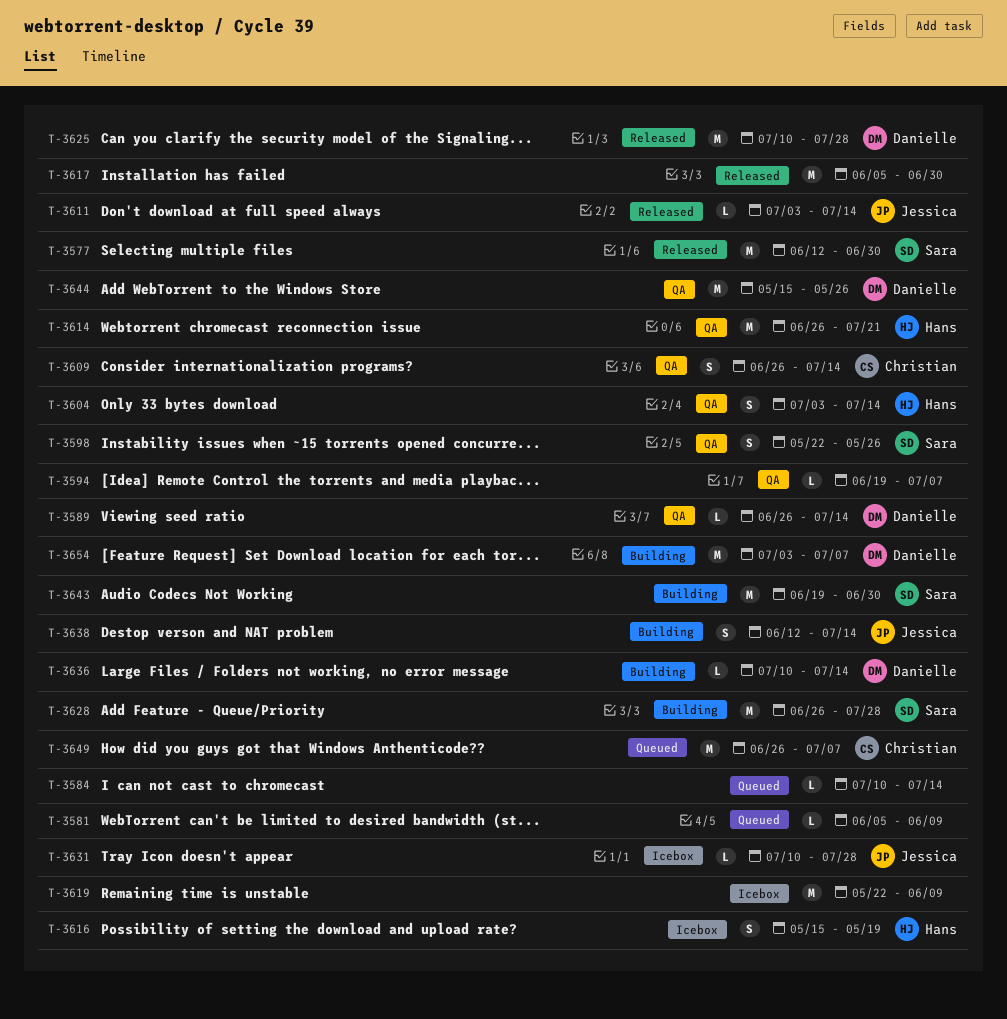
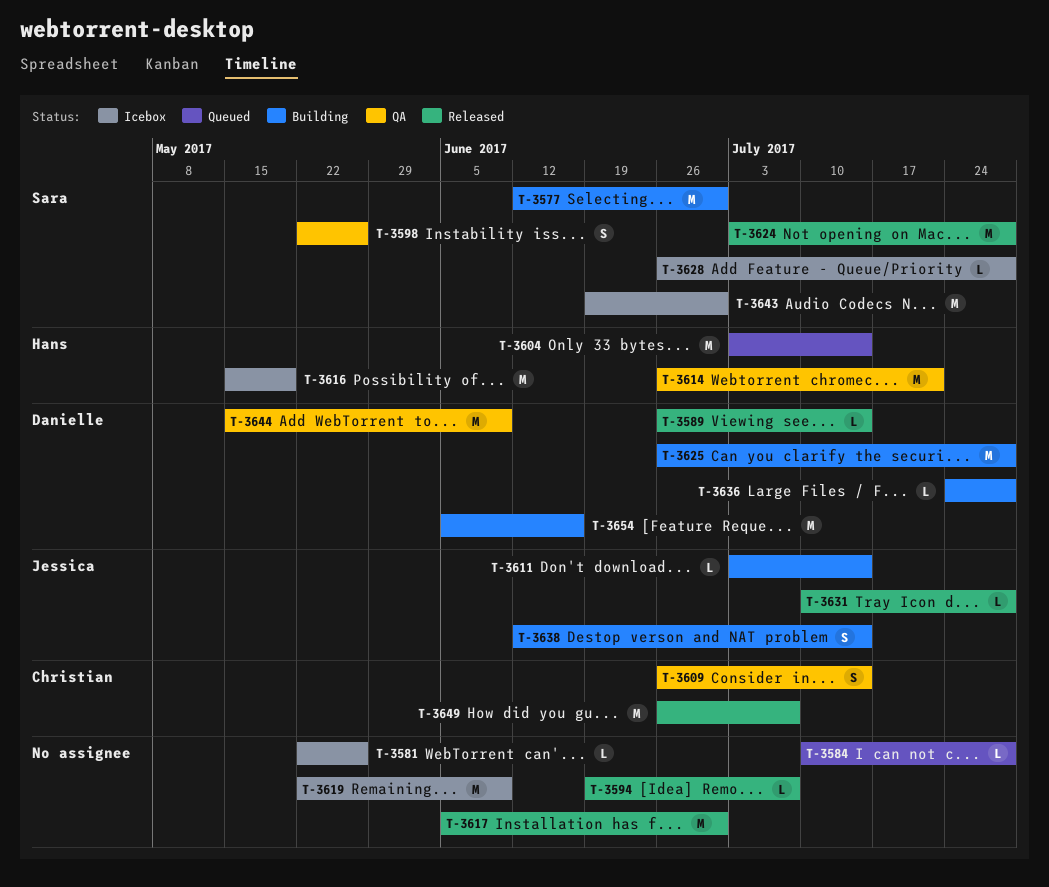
T-3577, status: Released -> Building
T-3581, status: Queued -> Icebox
T-3581, start: Jun 5 -> May 22
T-3581, due: Jun 9 -> May 26
T-3584, due: Jul 14 -> Jul 28
T-3589, status: QA -> Released
T-3594, status: QA -> Released
T-3604, status: QA -> Queued
T-3604, estimate: S -> M
T-3611, status: Released -> Building
T-3616, estimate: S -> M
T-3624: none -> present
T-3625, status: Released -> Building
T-3625, start: Jul 10 -> Jun 26
T-3628, status: Building -> Icebox
T-3628, estimate: M -> L
T-3631, status: Icebox -> Released
T-3636, start: Jul 10 -> Jul 24
T-3636, due: Jul 14 -> Jul 28
T-3643, status: Building -> Icebox
T-3644, due: May 26 -> Jun 9
T-3649, status: Queued -> Released
T-3654, start: Jul 3 -> Jun 5
T-3654, due: Jul 7 -> Jun 16

